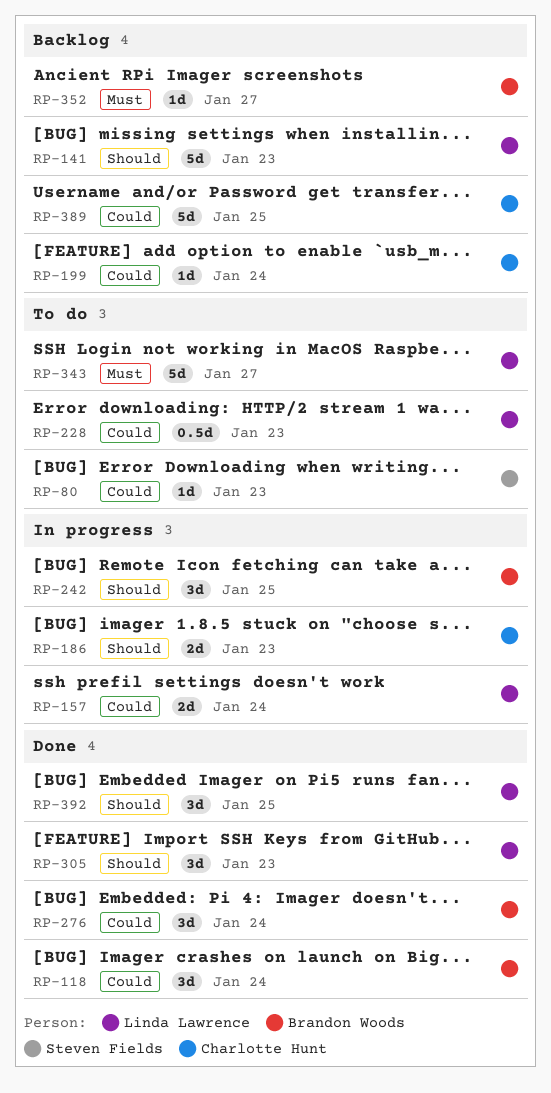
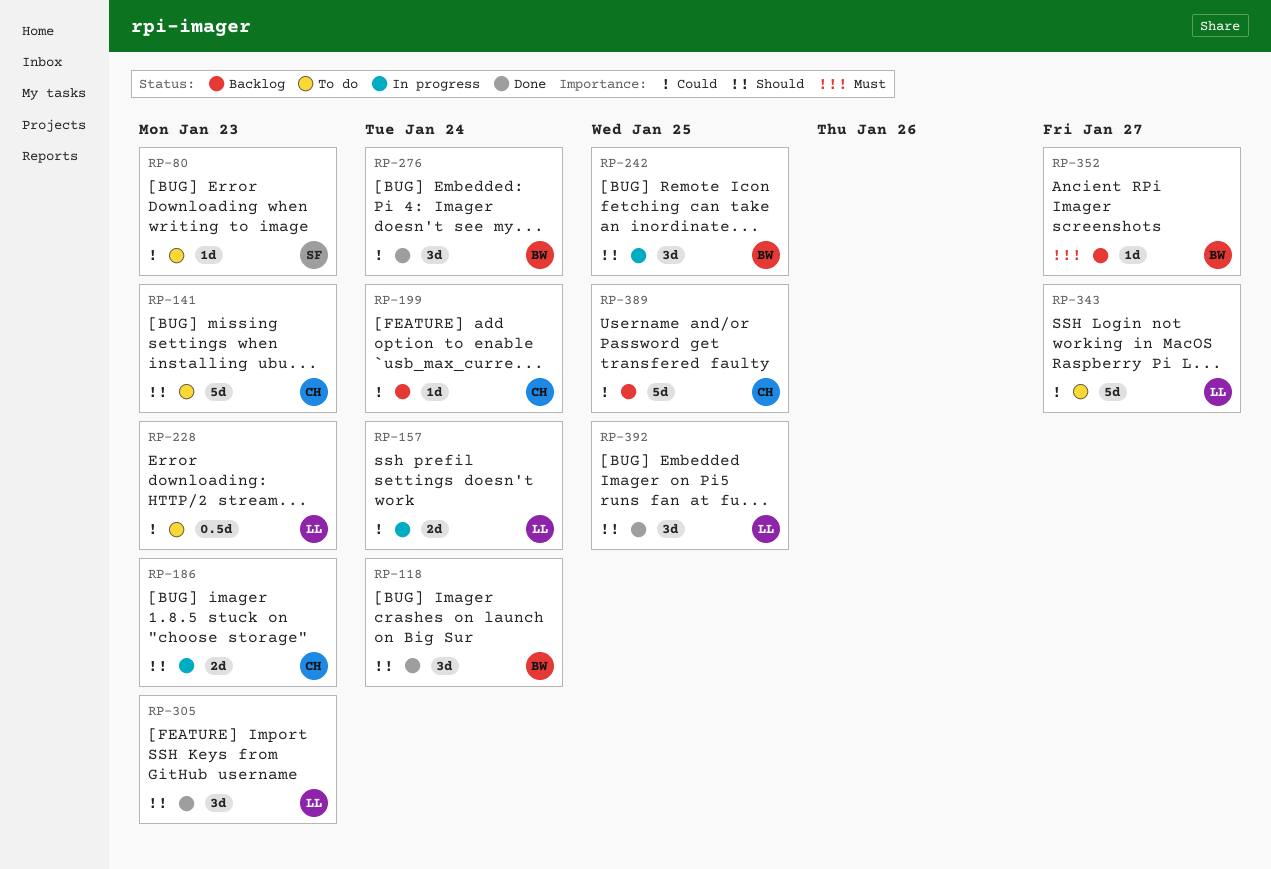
RP-118, priority: Could -> Should
RP-141, status: Backlog -> To do
RP-141, owner: Linda Lawrence -> Charlotte Hunt
RP-343, priority: Must -> Could

